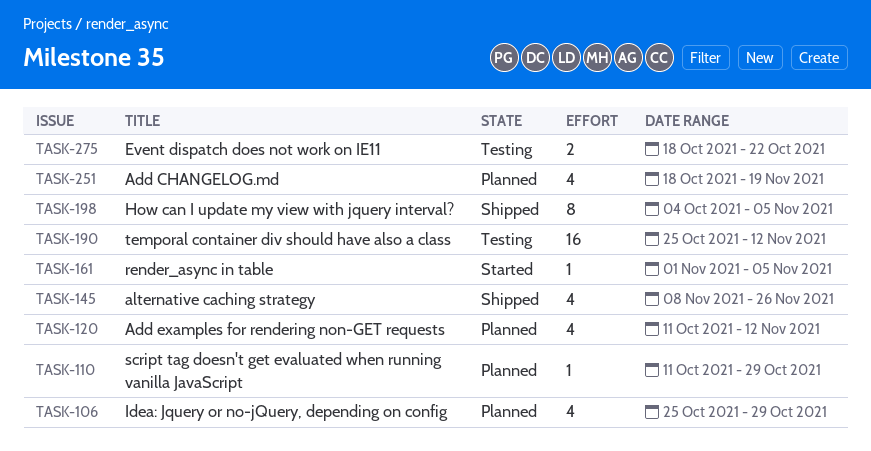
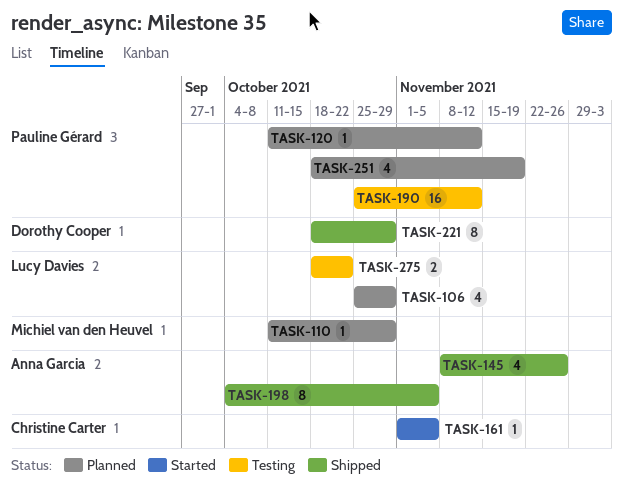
TASK-120, estimate: 4 -> 1
TASK-221: none -> present

